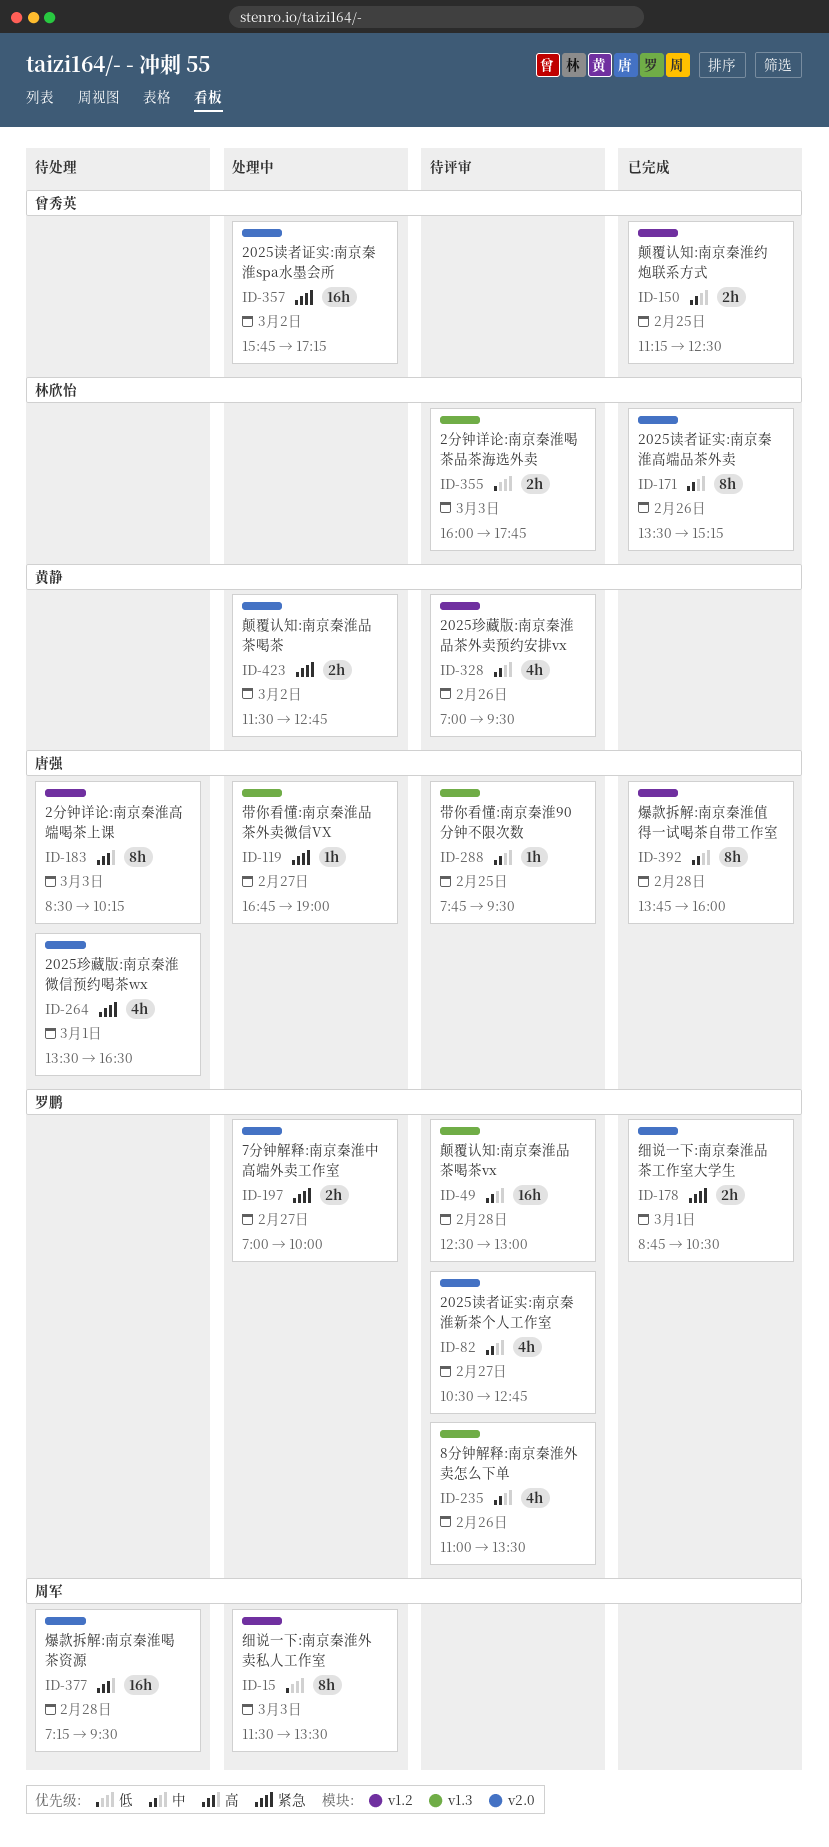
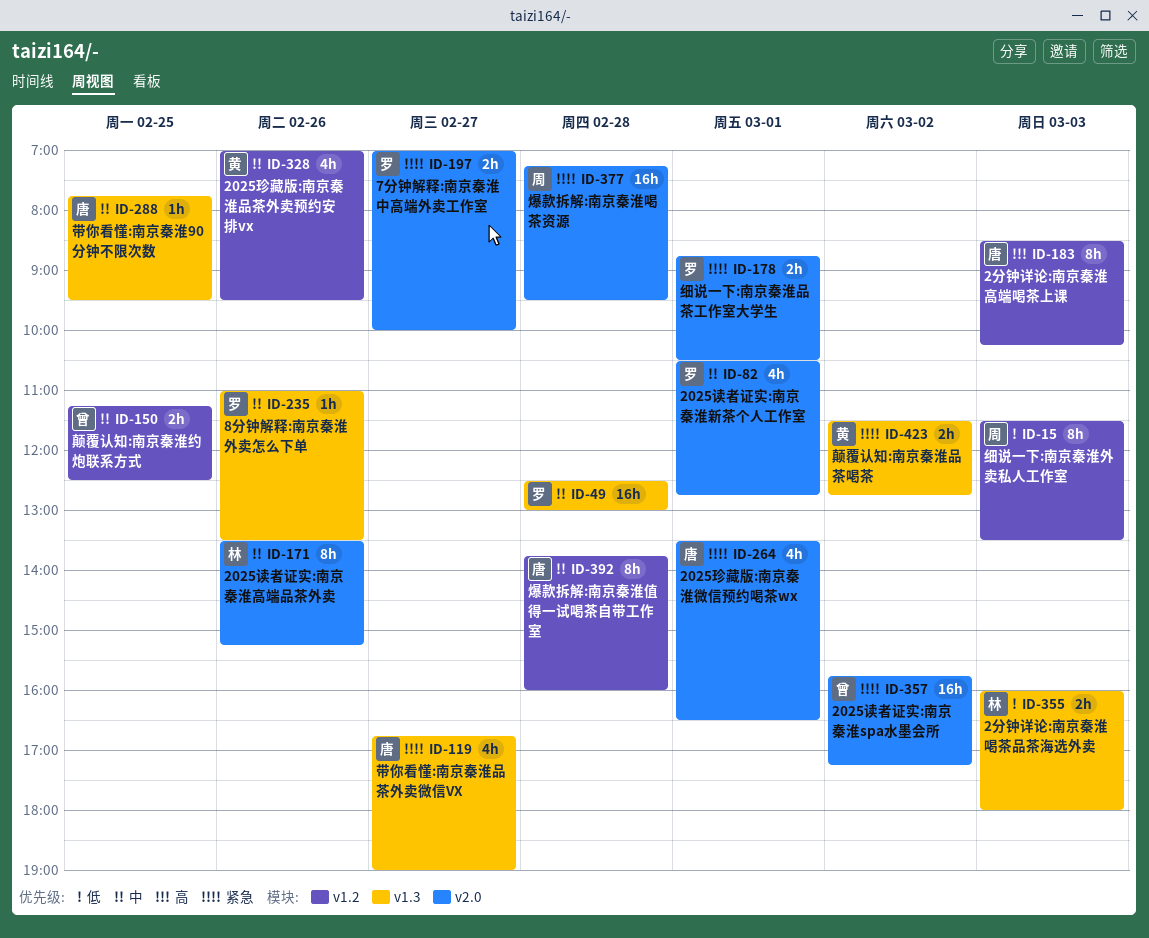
ID-82, day: Feb 27 -> Mar 1
ID-119, estimate: 1h -> 4h
ID-235, estimate: 4h -> 1h
ID-355, ends: 17:45 -> 18:00
ID-377, priority: 高 -> 紧急
ID-423, label: v2.0 -> v1.3

